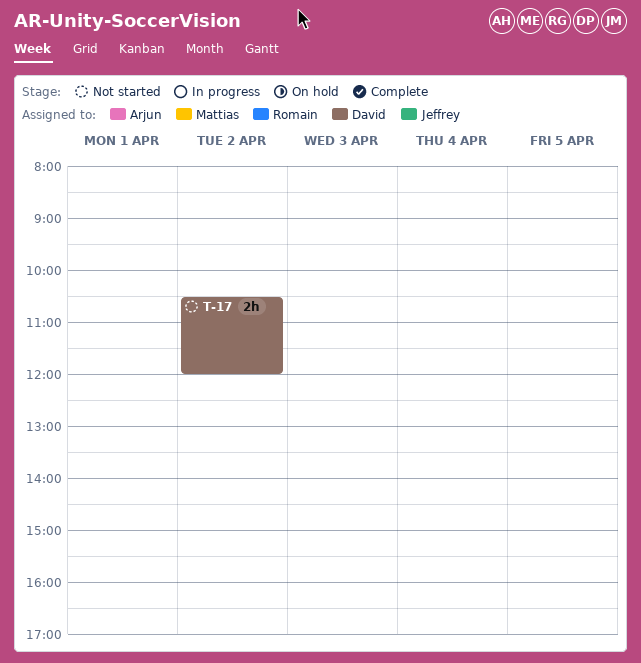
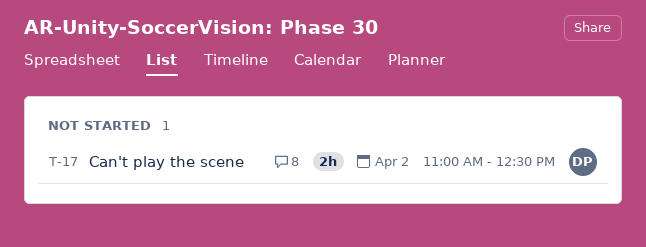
T-17, begins: 10:30 -> 11:00
T-17, ends: 12:00 -> 12:30

